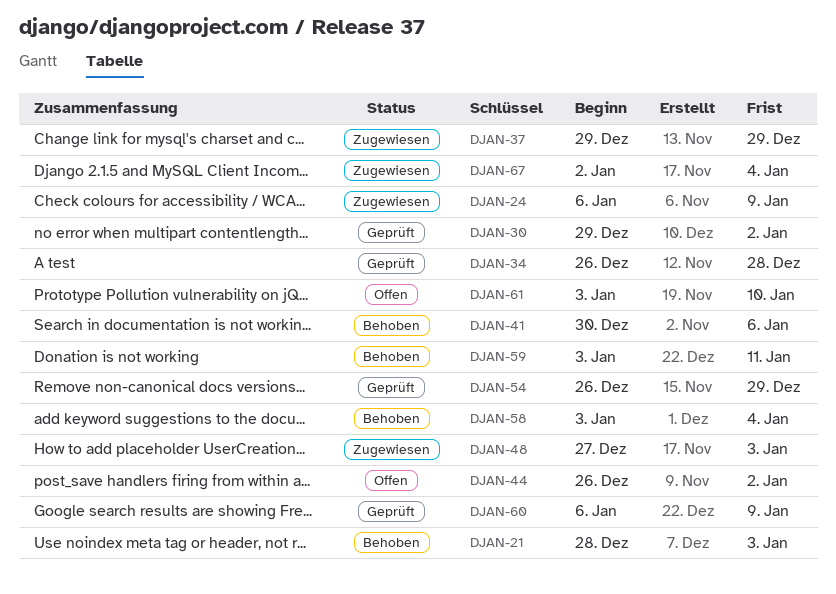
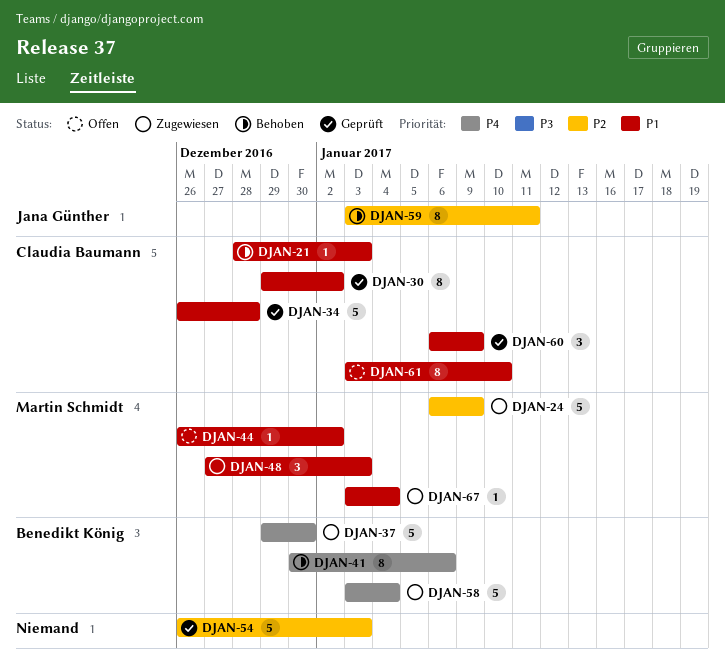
DJAN-37, due: Dec 29 -> Dec 30
DJAN-54, due: Dec 29 -> Jan 3
DJAN-58, status: Behoben -> Zugewiesen
DJAN-67, start: Jan 2 -> Jan 3

